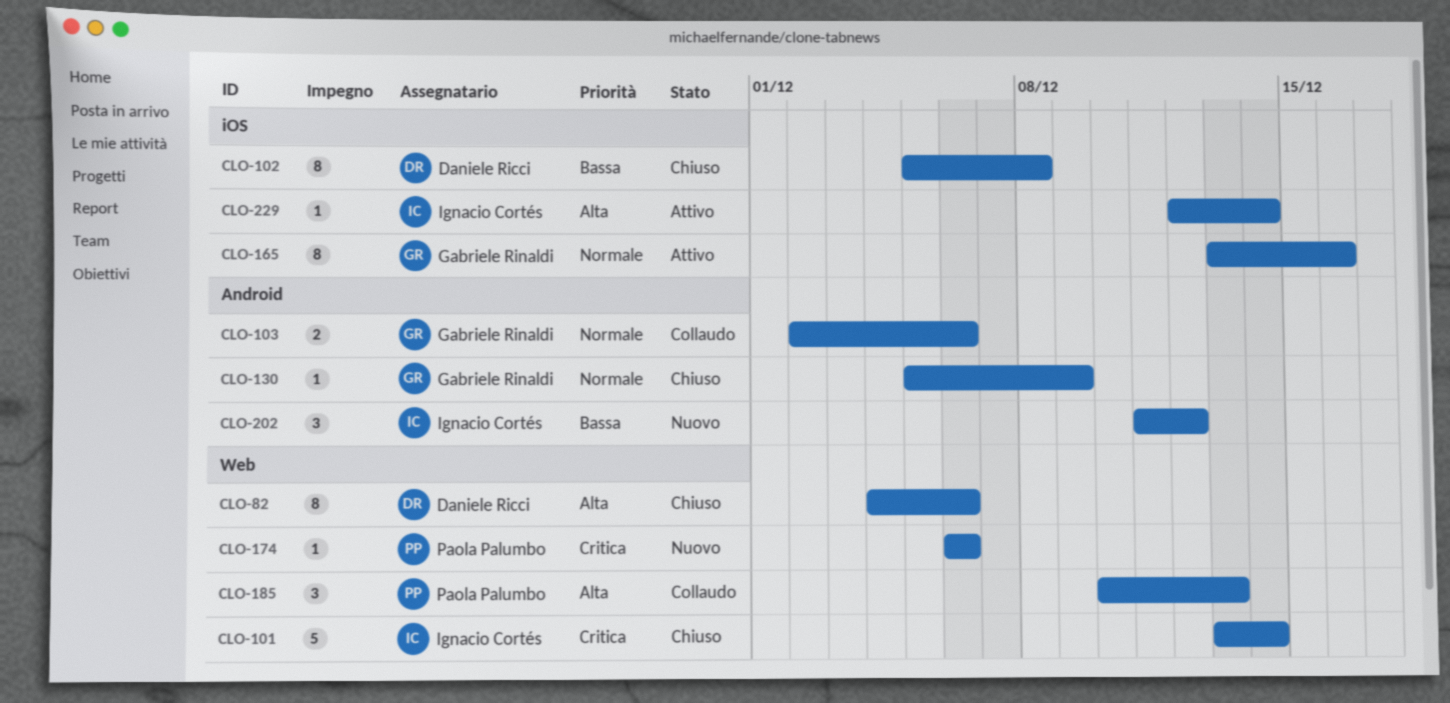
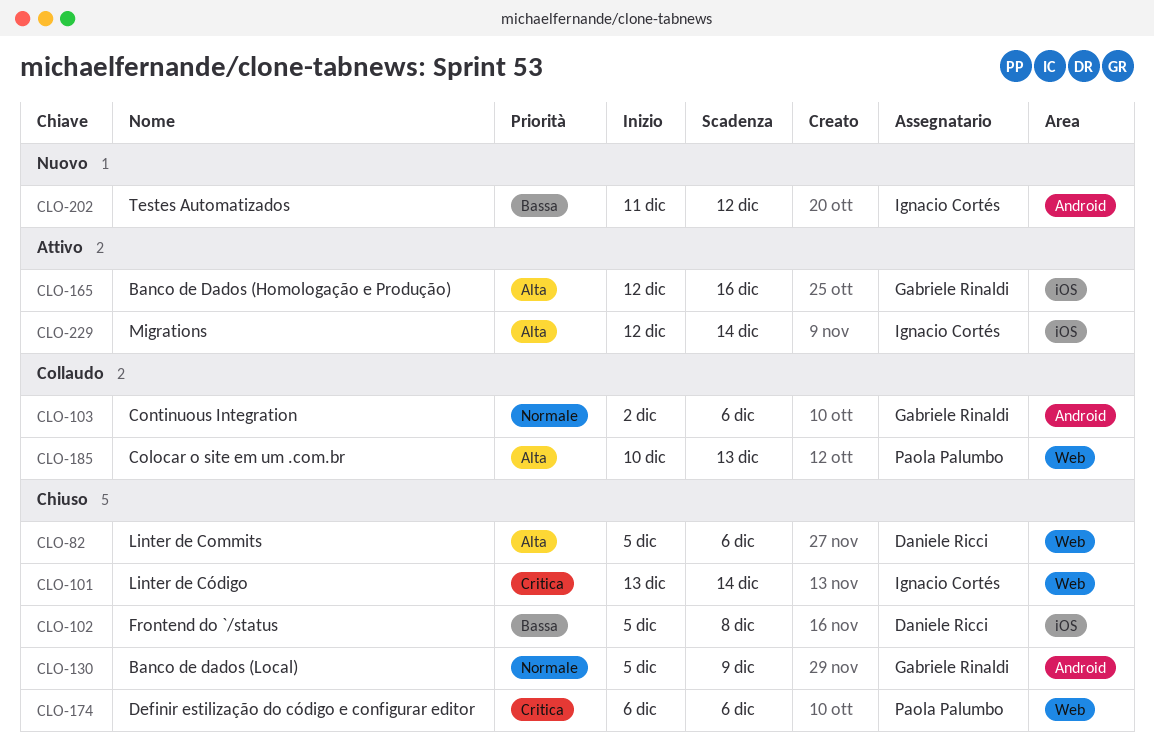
CLO-82, start: Dec 4 -> Dec 5
CLO-165, priority: Normale -> Alta
CLO-165, start: Dec 13 -> Dec 12
CLO-174, status: Nuovo -> Chiuso

